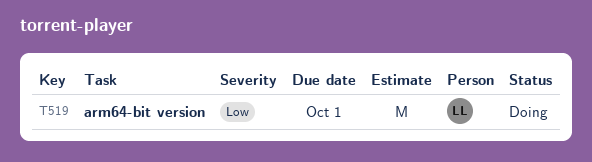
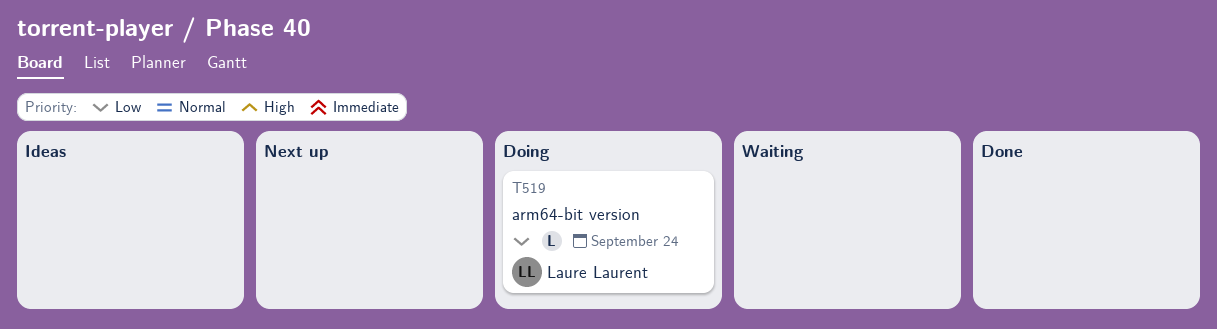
T519, estimate: M -> L
T519, due: Oct 1 -> Sep 24

